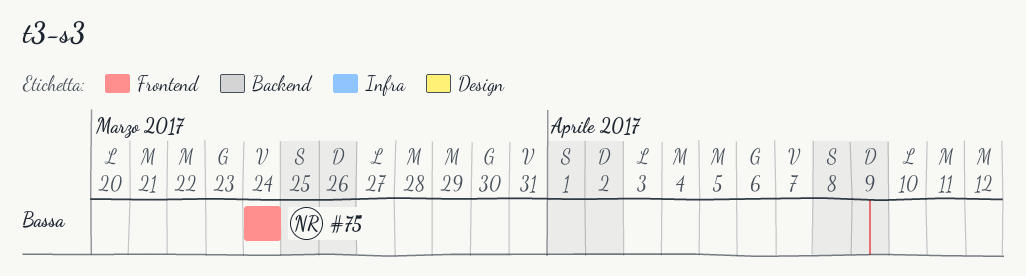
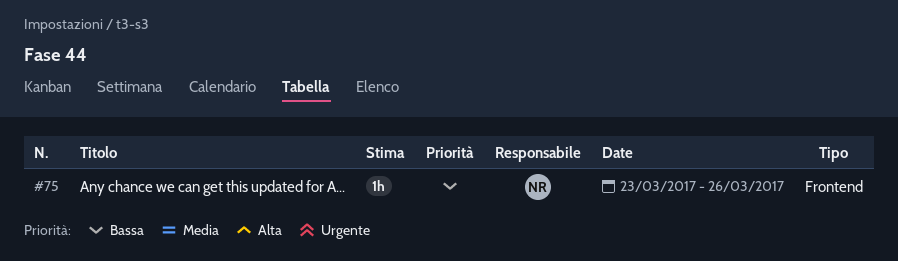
#75, start: Mar 24 -> Mar 23
#75, due: Mar 24 -> Mar 26

